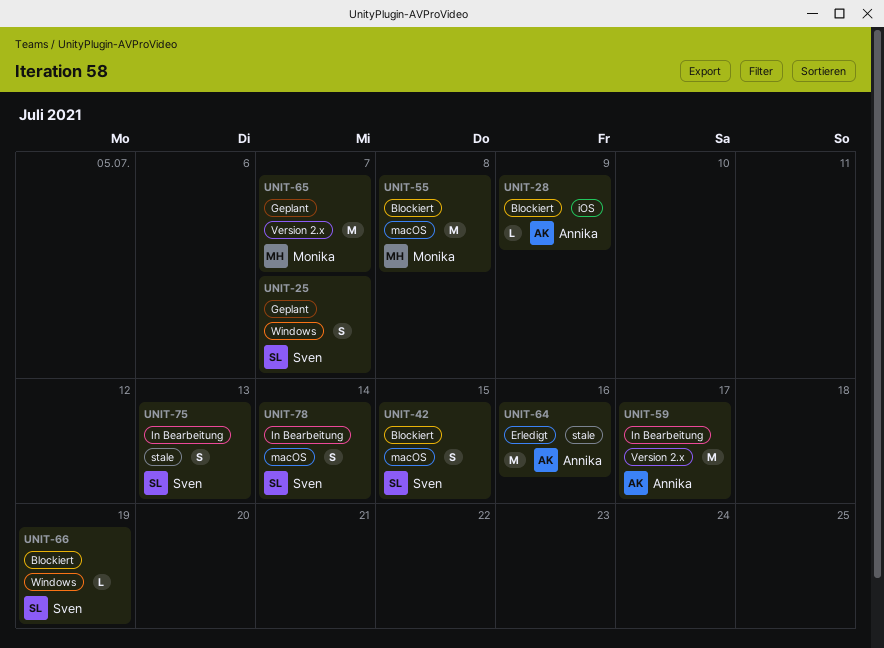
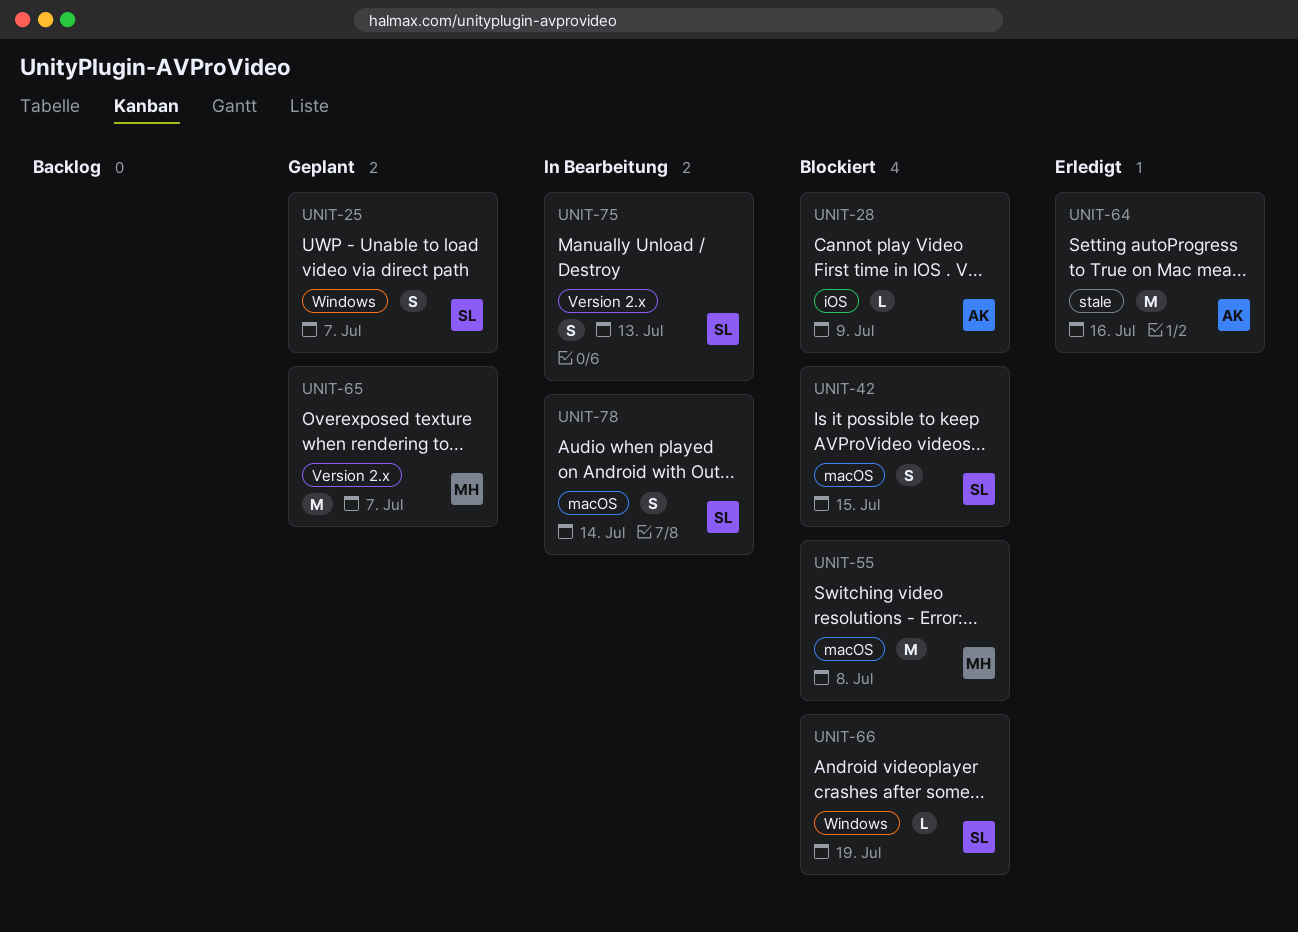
UNIT-59: present -> none
UNIT-75, label: stale -> Version 2.x

